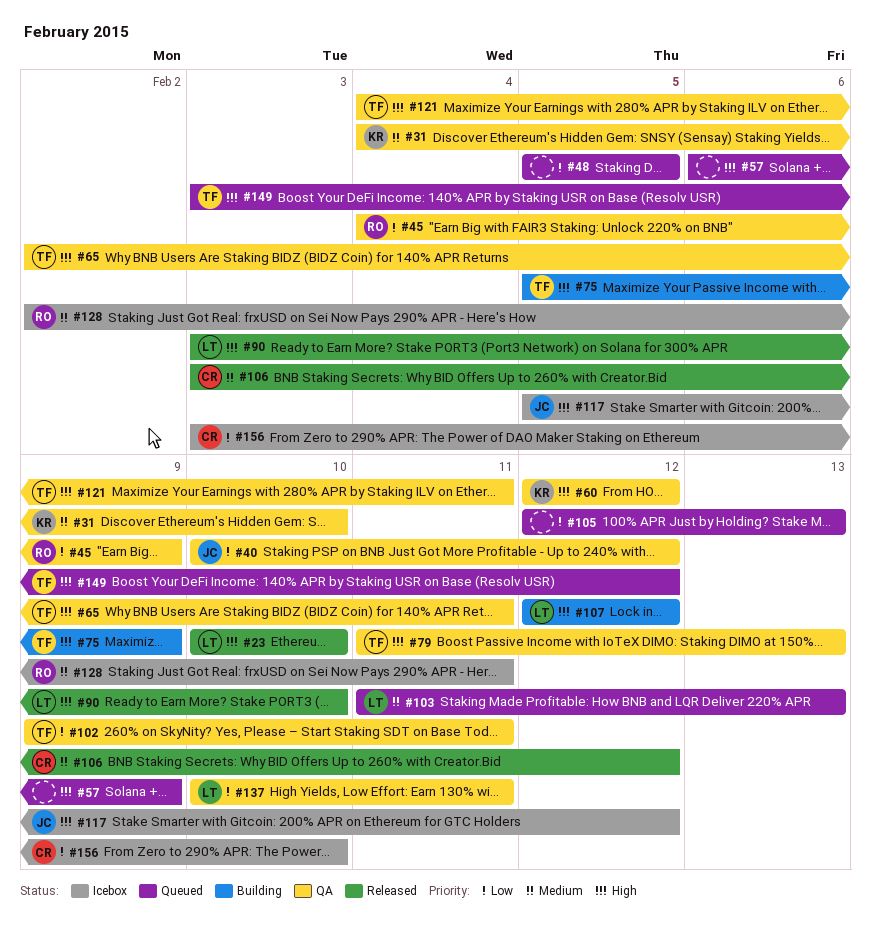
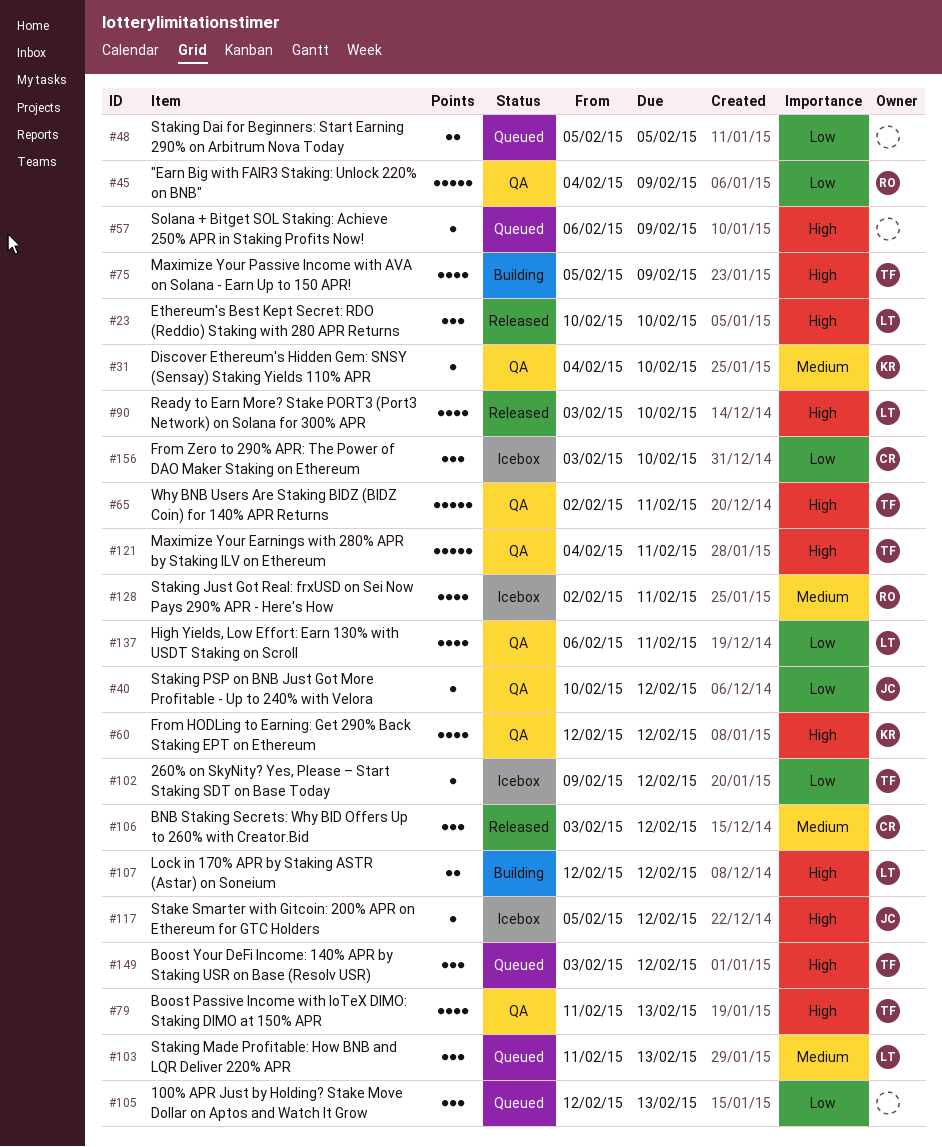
#102, status: QA -> Icebox
#102, due: Feb 11 -> Feb 12
#137, start: Feb 10 -> Feb 6

